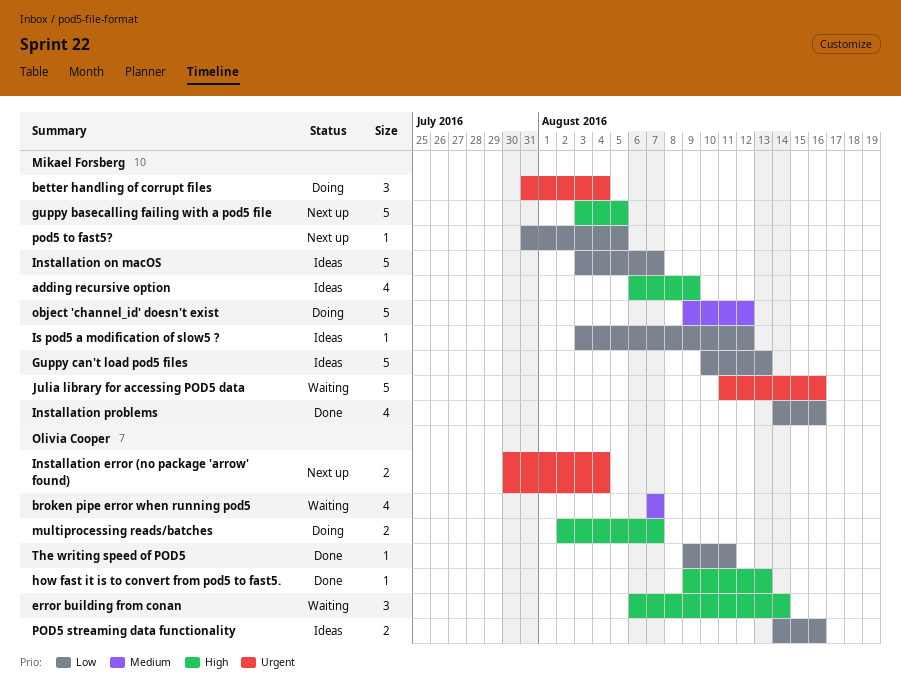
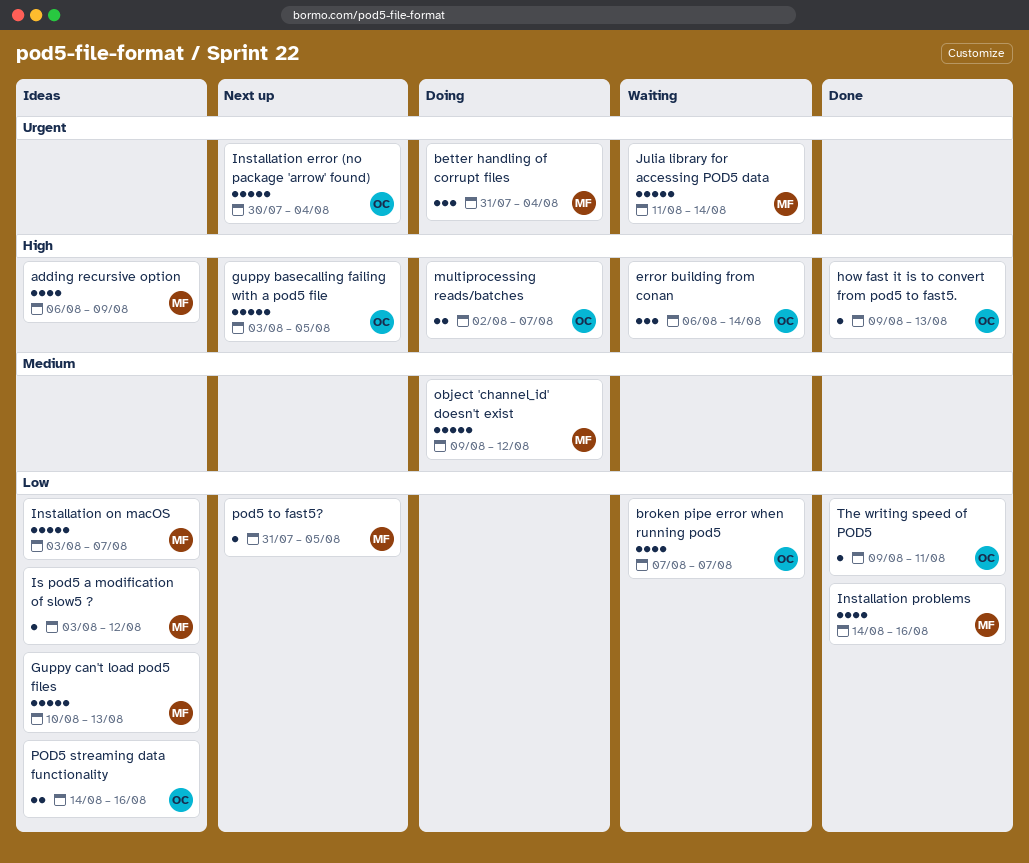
broken pipe error when running pod5, priority: Medium -> Low
guppy basecalling failing with a pod5 file, owner: Mikael Forsberg -> Olivia Cooper
Installation error (no package 'arrow' found), estimate: 2 -> 5
Julia library for accessing POD5 data, due: Aug 16 -> Aug 14

